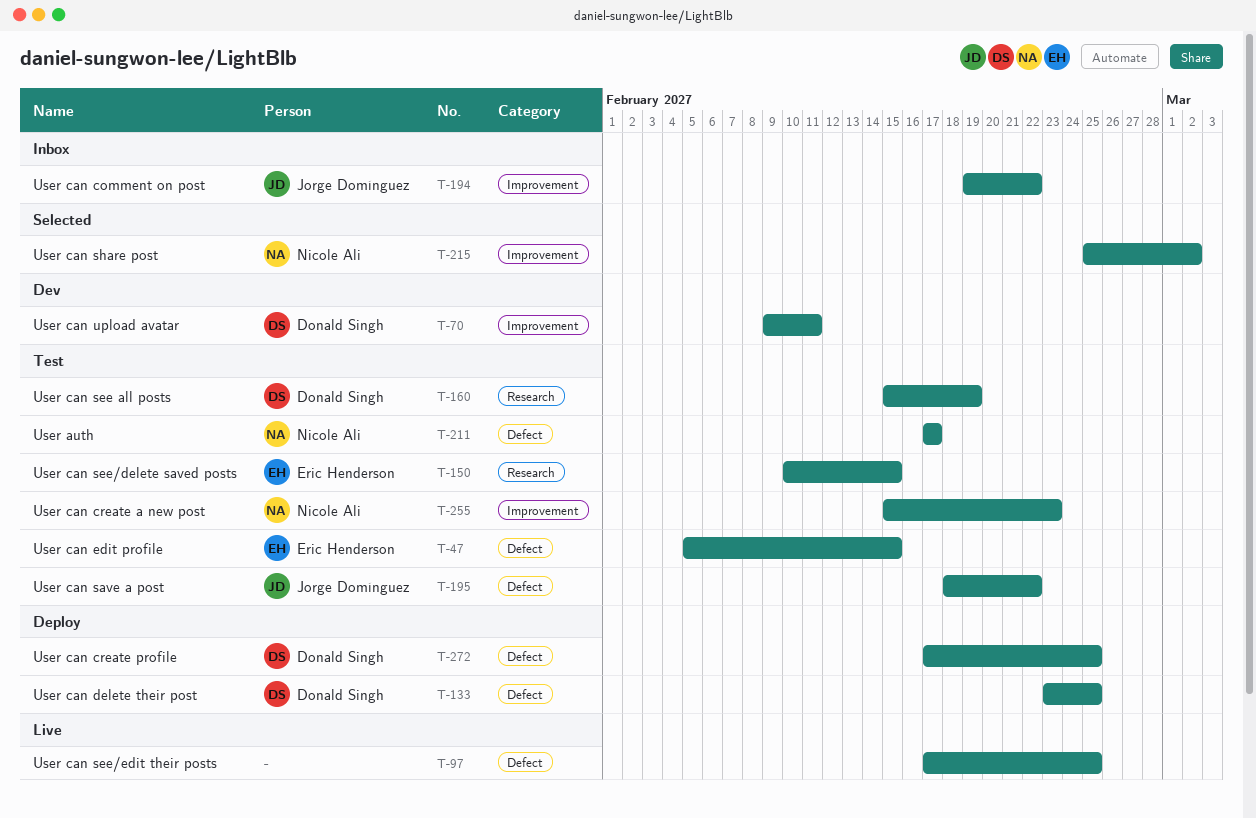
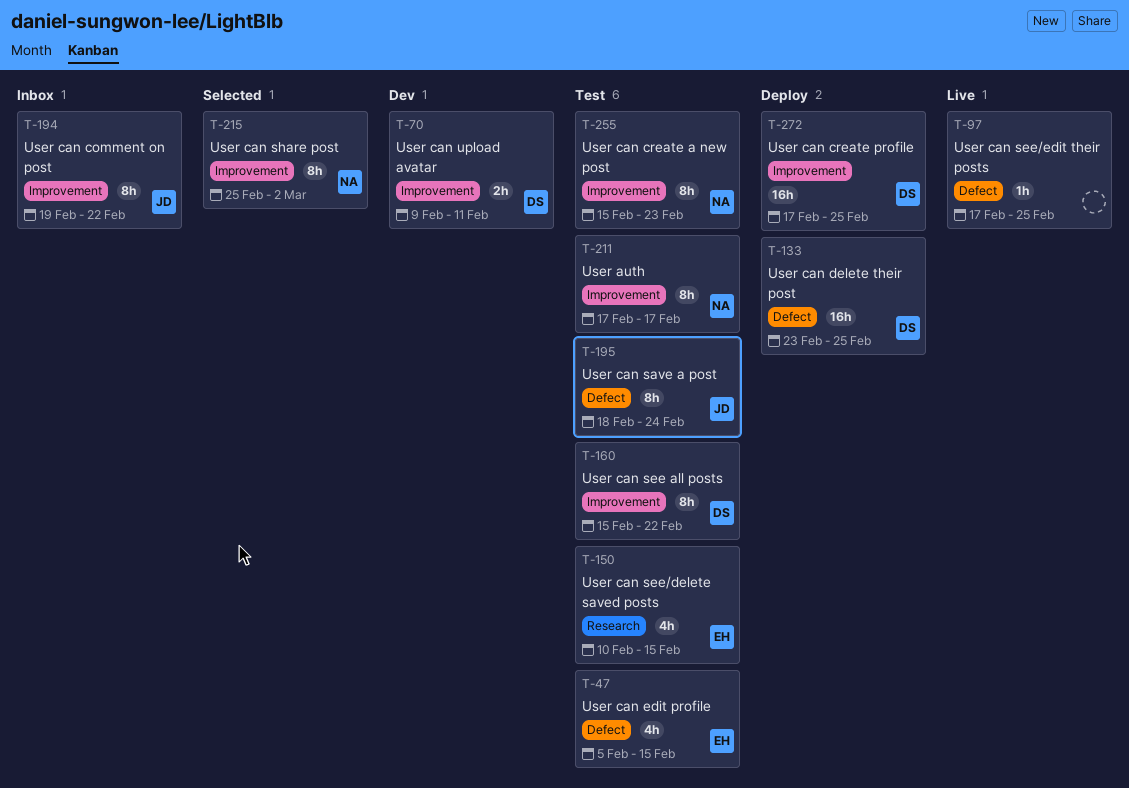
T-160, label: Research -> Improvement
T-160, due: Feb 19 -> Feb 22
T-195, due: Feb 22 -> Feb 24
T-211, label: Defect -> Improvement
T-272, label: Defect -> Improvement

